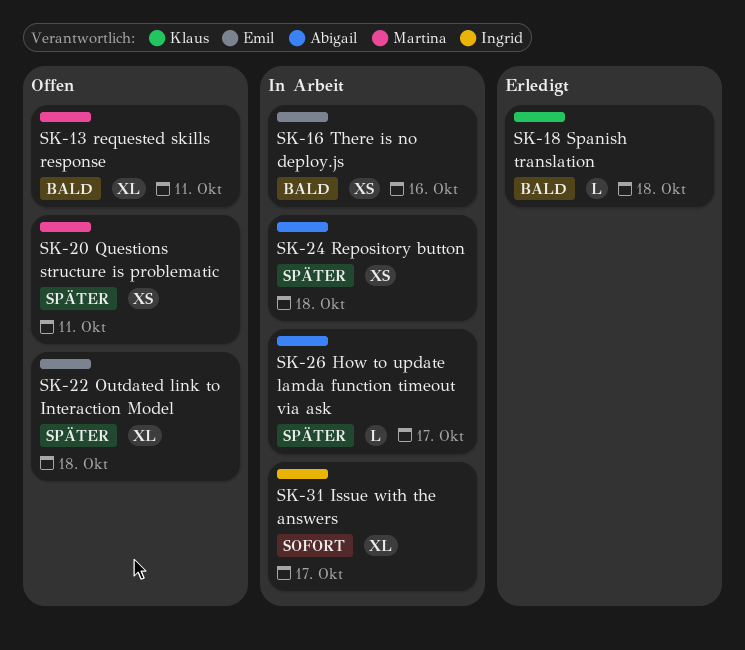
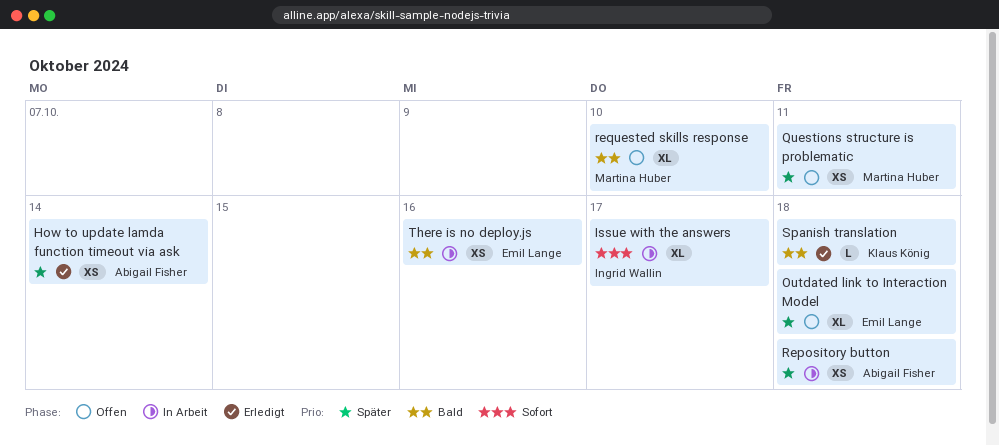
How to update lamda function timeout via ask, status: In Arbeit -> Erledigt
How to update lamda function timeout via ask, estimate: L -> XS
How to update lamda function timeout via ask, due: Oct 17 -> Oct 14
requested skills response, due: Oct 11 -> Oct 10

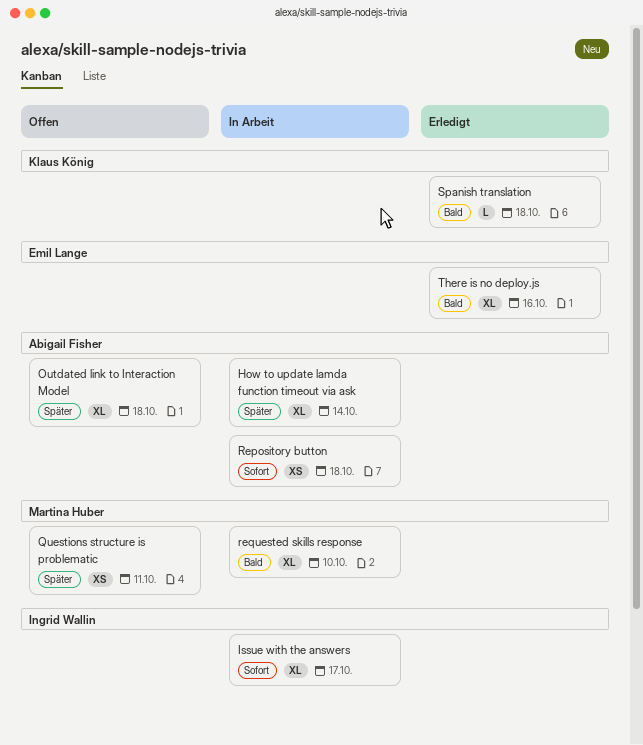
How to update lamda function timeout via ask, status: Erledigt -> In Arbeit
How to update lamda function timeout via ask, estimate: XS -> XL
Outdated link to Interaction Model, owner: Emil Lange -> Abigail Fisher
Repository button, priority: Später -> Sofort
requested skills response, status: Offen -> In Arbeit
There is no deploy.js, status: In Arbeit -> Erledigt
There is no deploy.js, estimate: XS -> XL

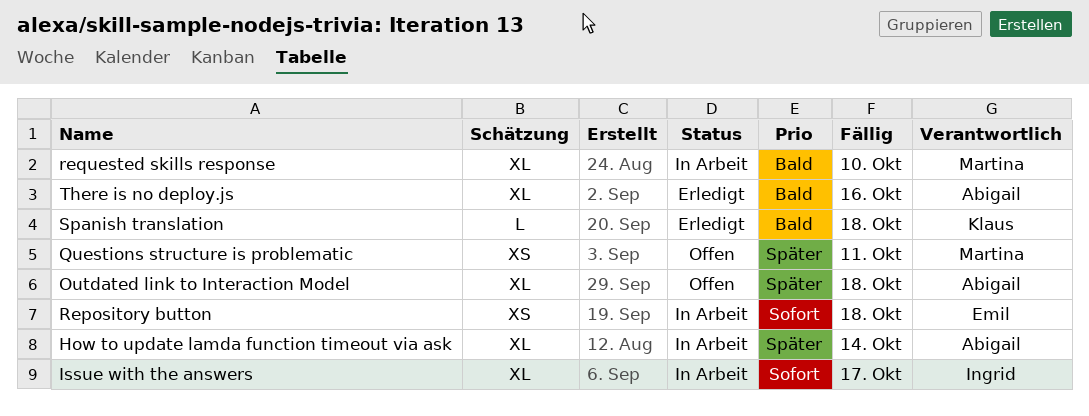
Repository button, owner: Abigail Fisher -> Emil Lange
There is no deploy.js, owner: Emil Lange -> Abigail Fisher

